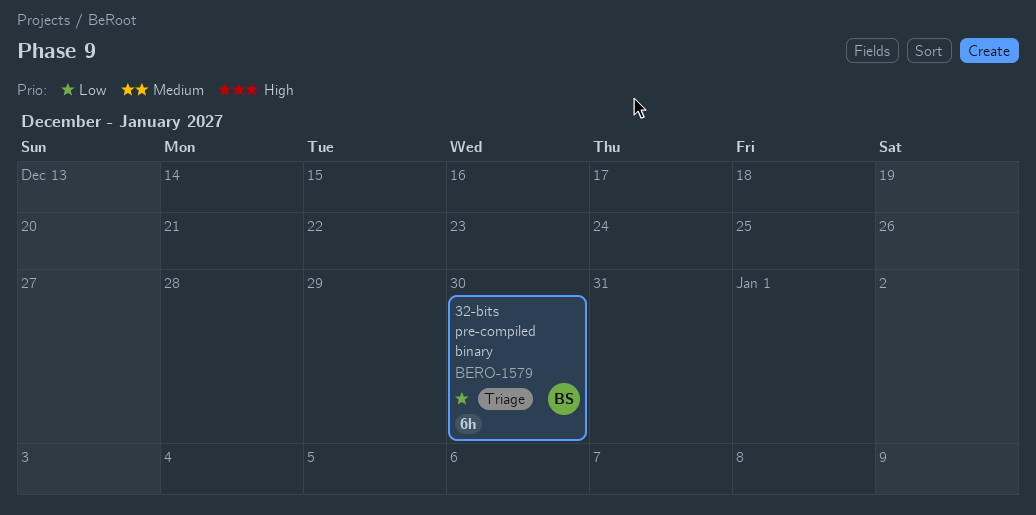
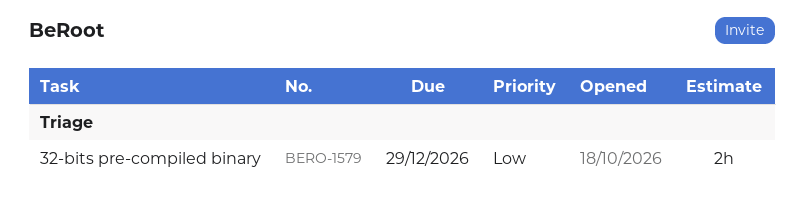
BERO-1579, estimate: 6h -> 2h
BERO-1579, due: Dec 30 -> Dec 29

